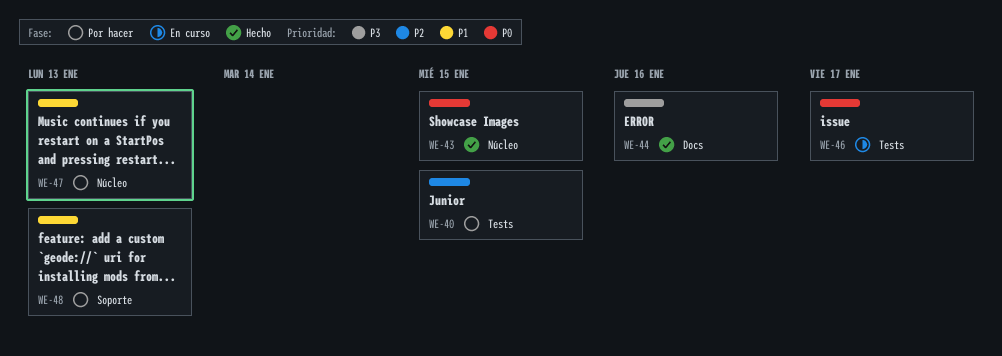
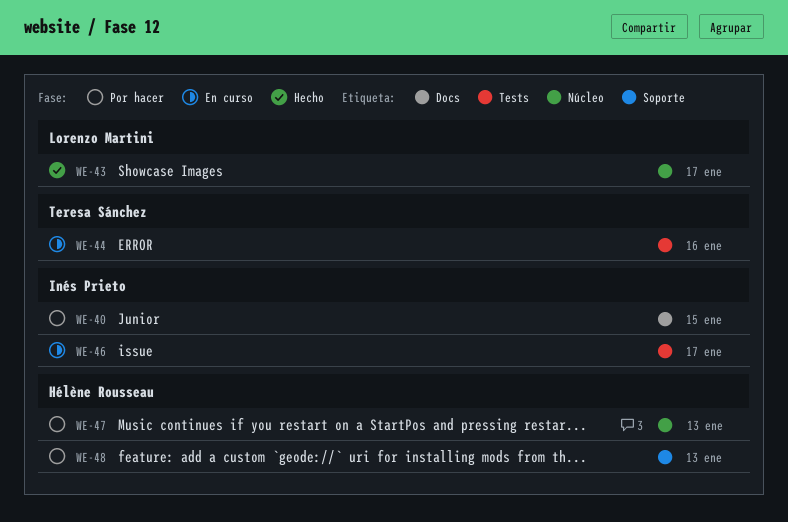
WE-40, label: Tests -> Docs
WE-43, due: Jan 15 -> Jan 17
WE-44, status: Hecho -> En curso
WE-44, label: Docs -> Tests

